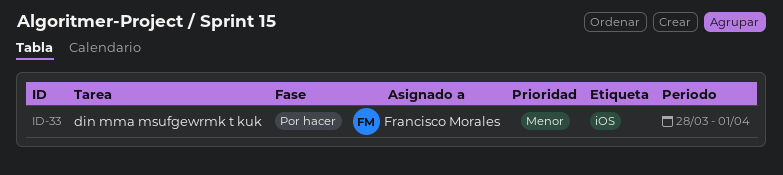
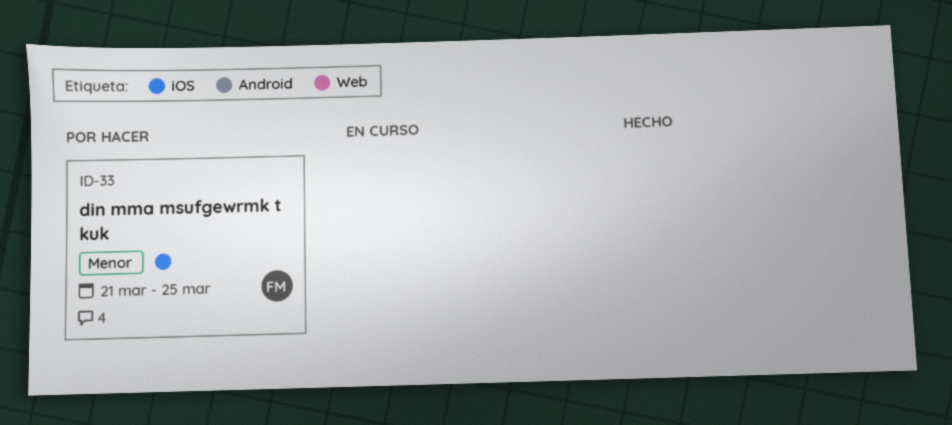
ID-33, start: Mar 28 -> Mar 21
ID-33, due: Apr 1 -> Mar 25

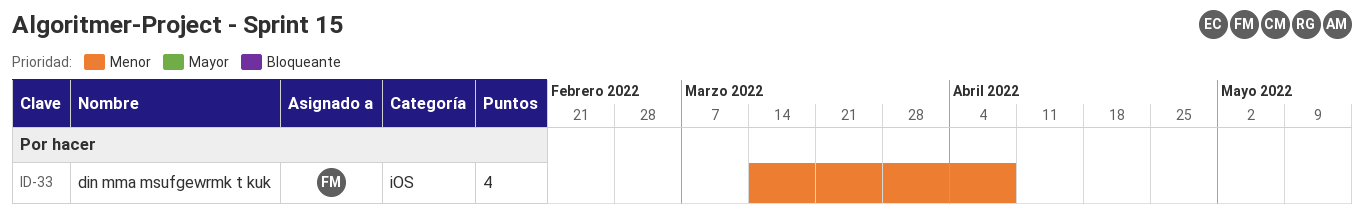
ID-33, start: Mar 21 -> Mar 14
ID-33, due: Mar 25 -> Apr 8

